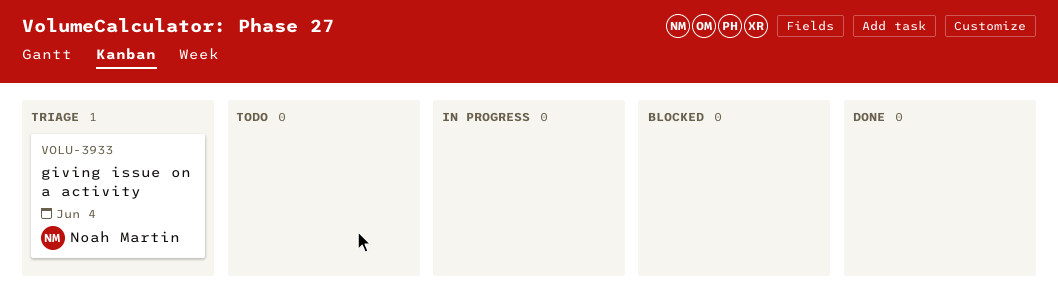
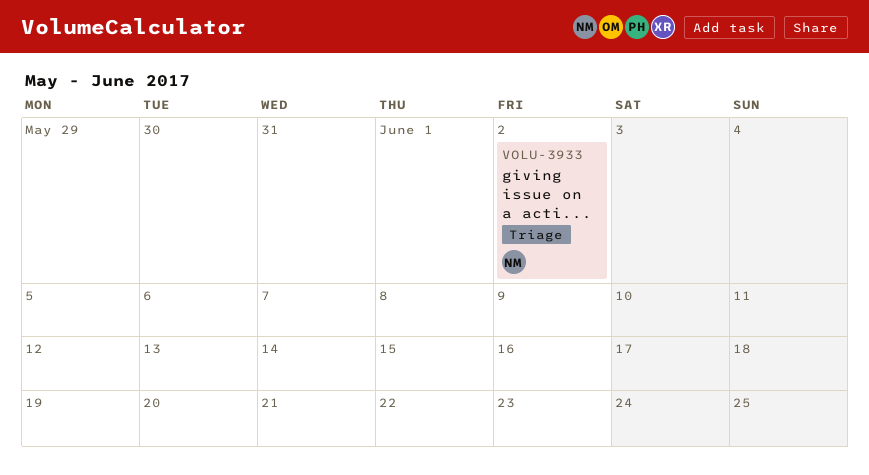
VOLU-3933, due: Jun 4 -> Jun 2

